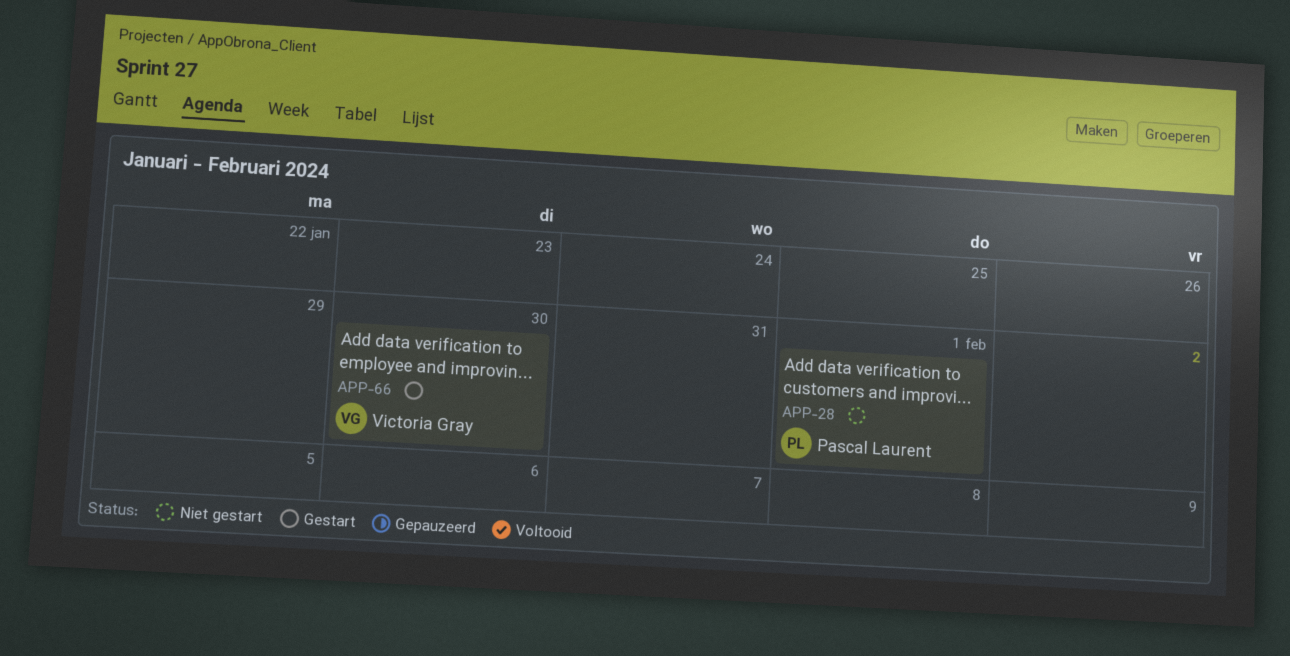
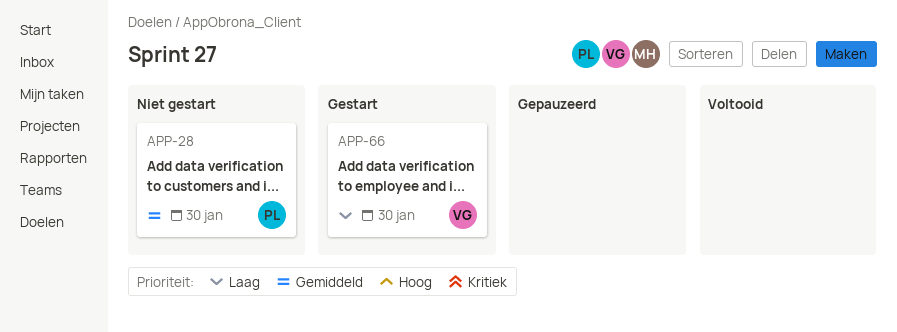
APP-28, due: Feb 1 -> Jan 30

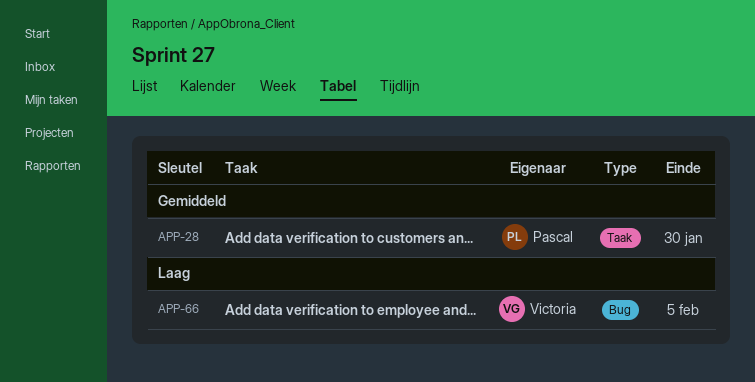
APP-66, due: Jan 30 -> Feb 5

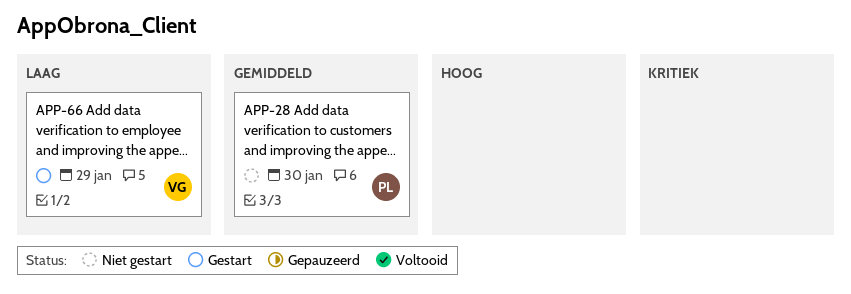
APP-66, due: Feb 5 -> Jan 29

